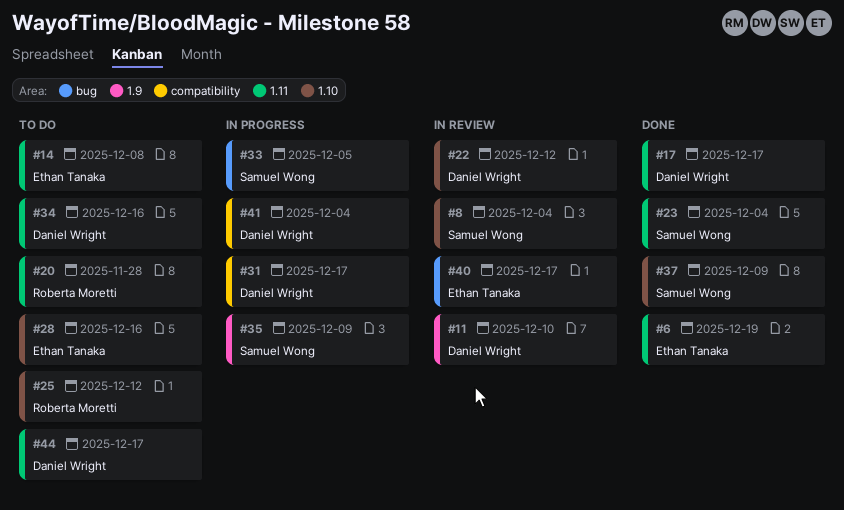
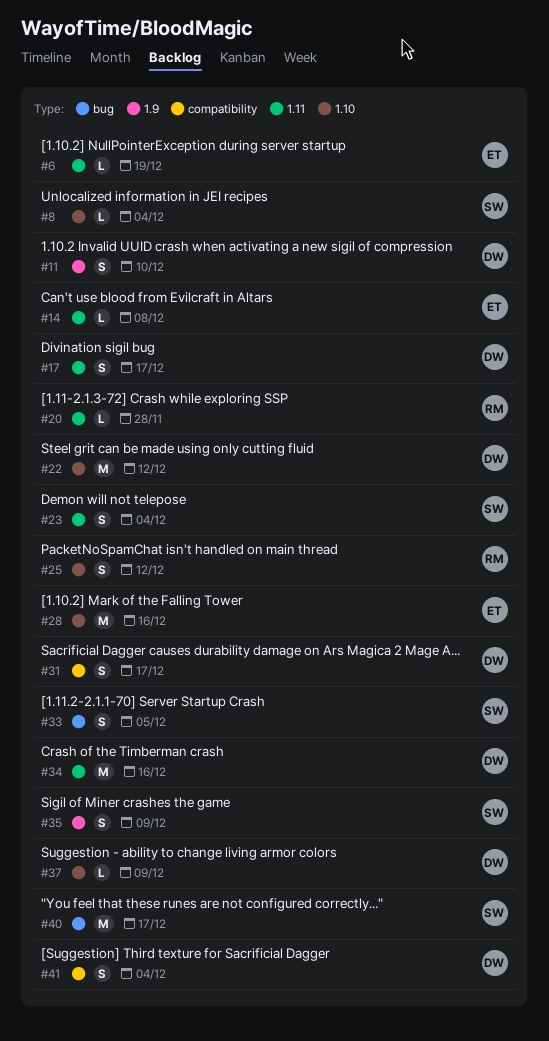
#37, owner: Samuel Wong -> Daniel Wright
#40, owner: Ethan Tanaka -> Samuel Wong
#44: present -> none

